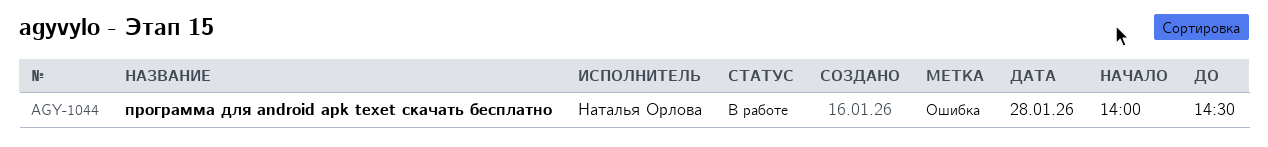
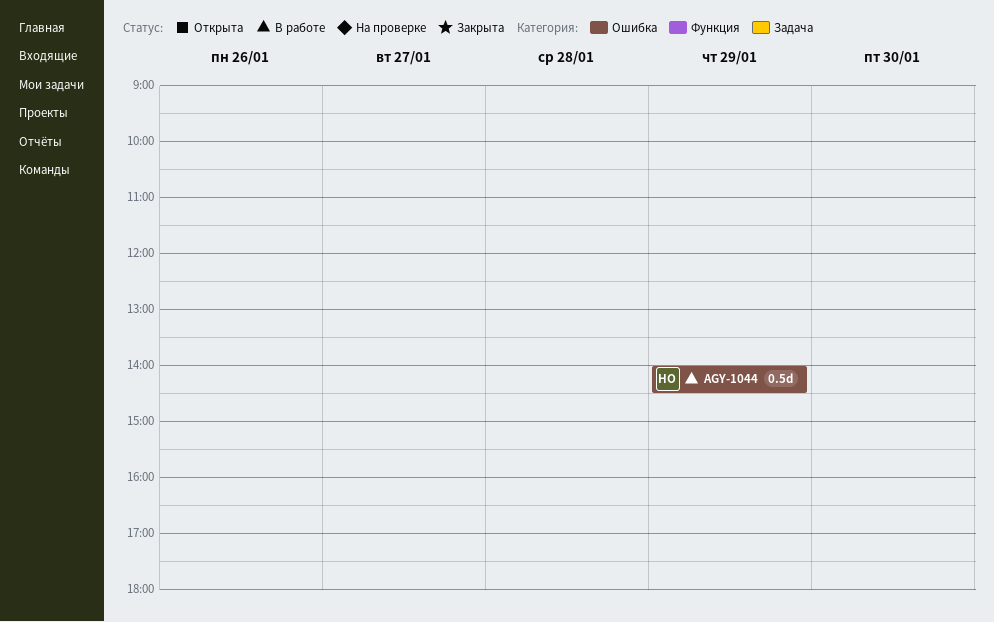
AGY-1044, day: Jan 28 -> Jan 29

